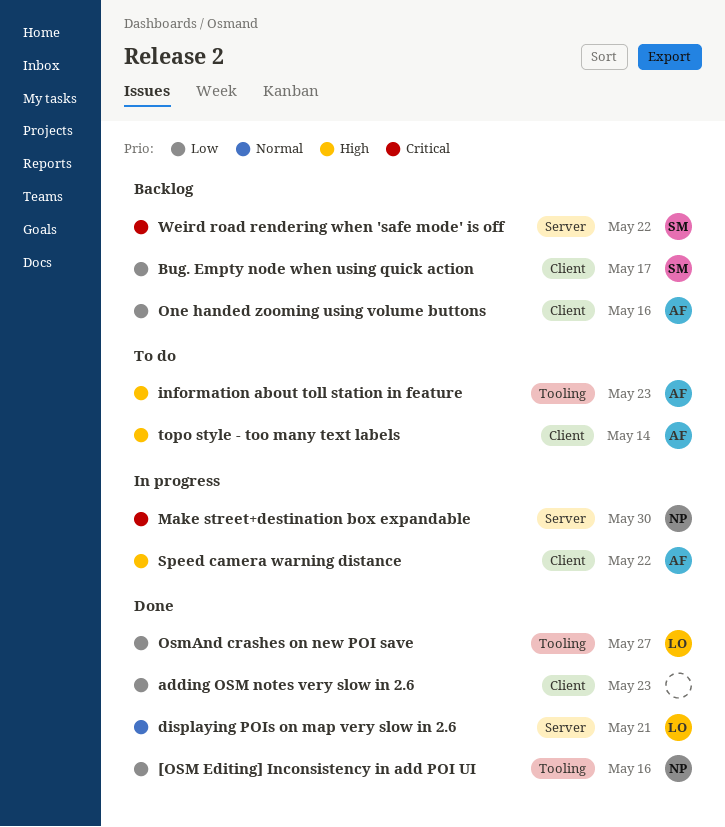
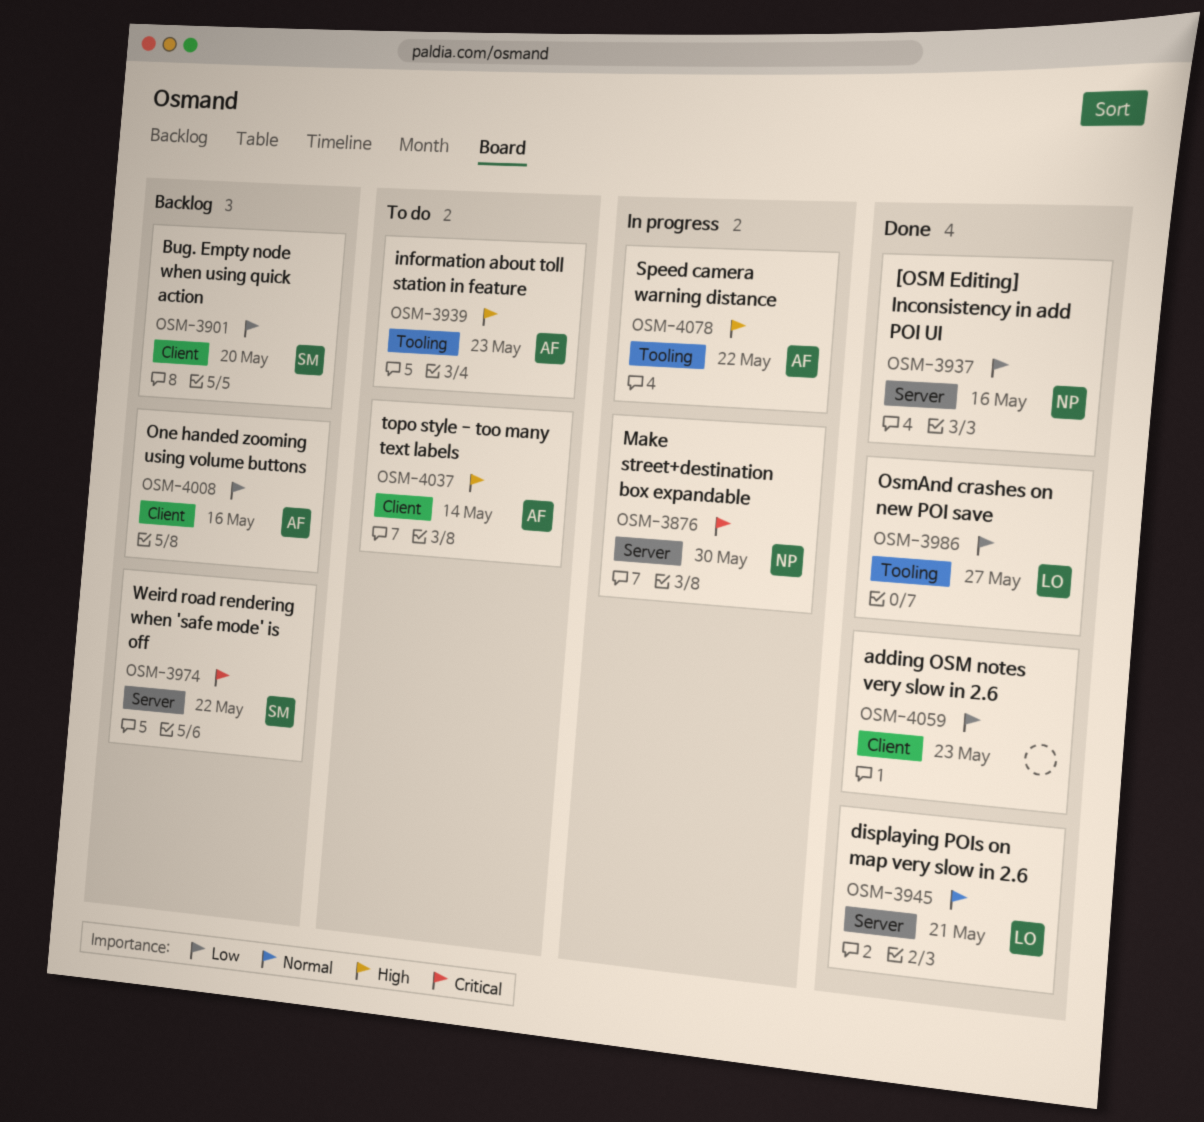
[OSM Editing] Inconsistency in add POI UI, label: Tooling -> Server
Bug. Empty node when using quick action, due: May 17 -> May 20
Speed camera warning distance, label: Client -> Tooling

